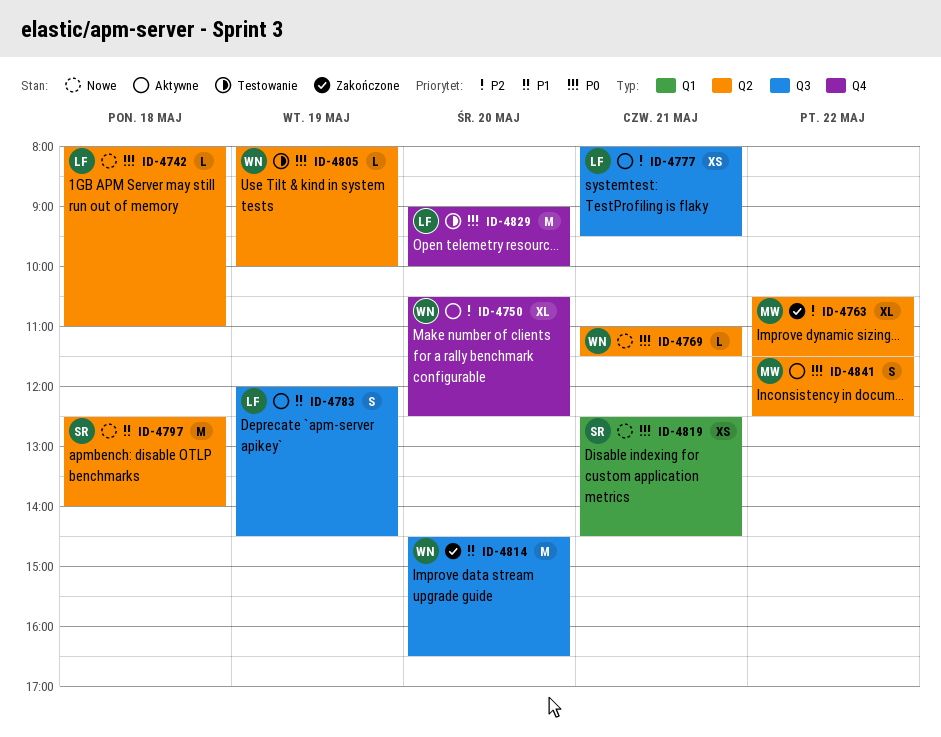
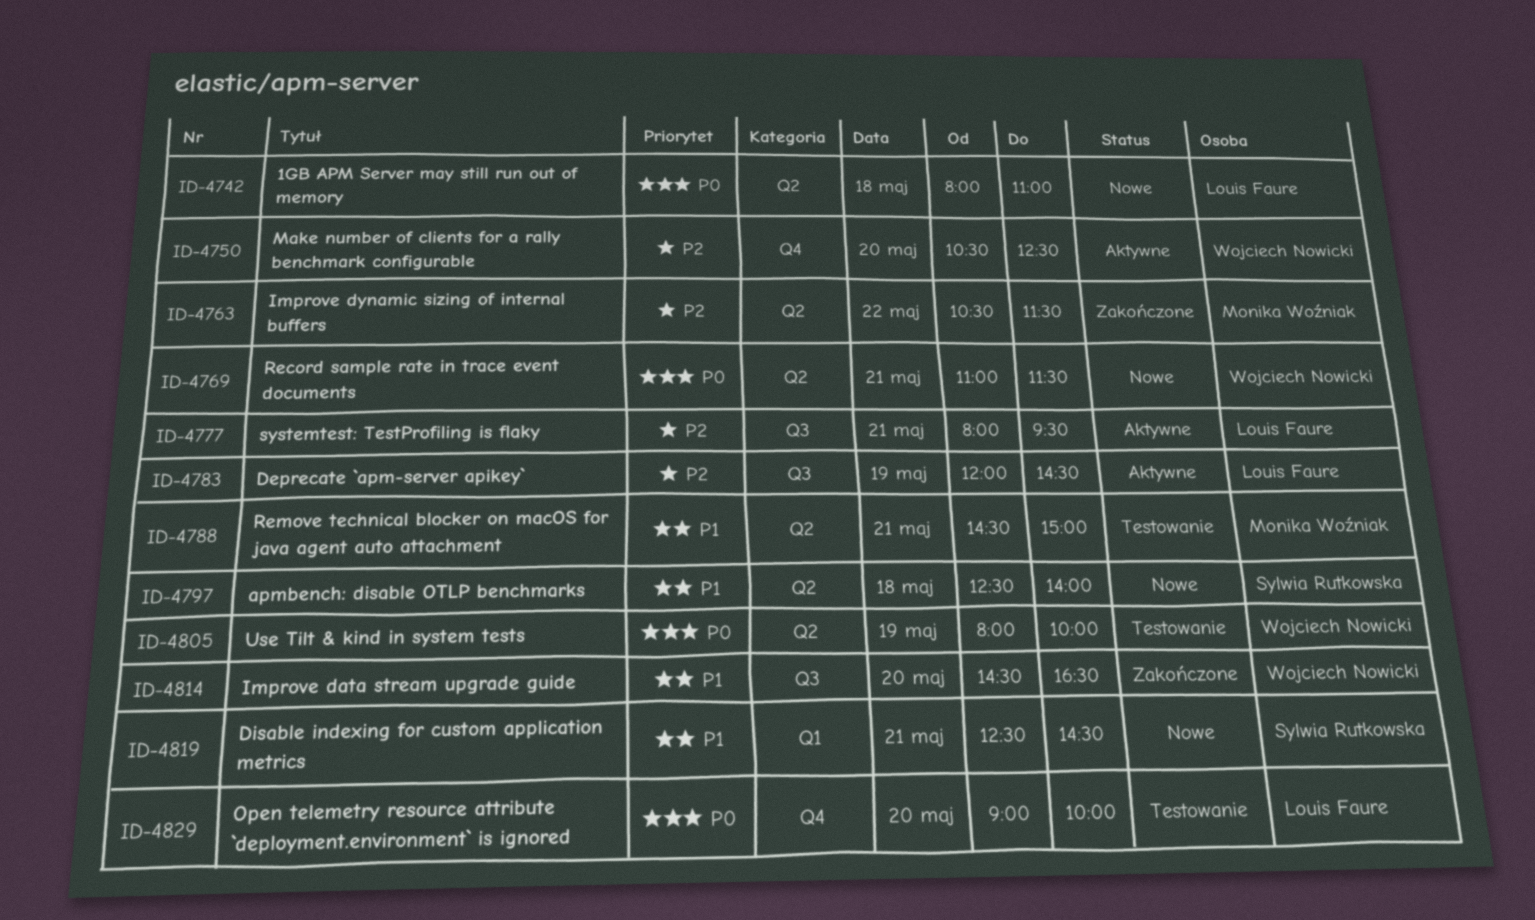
ID-4783, priority: P1 -> P2
ID-4788: none -> present
ID-4819, priority: P0 -> P1
ID-4841: present -> none

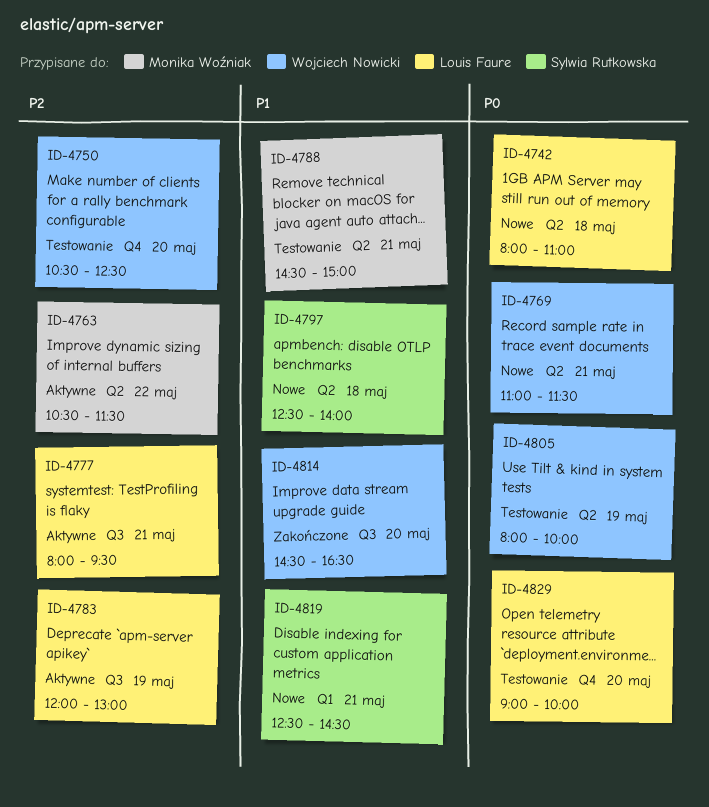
ID-4750, status: Aktywne -> Testowanie
ID-4763, status: Zakończone -> Aktywne
ID-4783, ends: 14:30 -> 13:00

